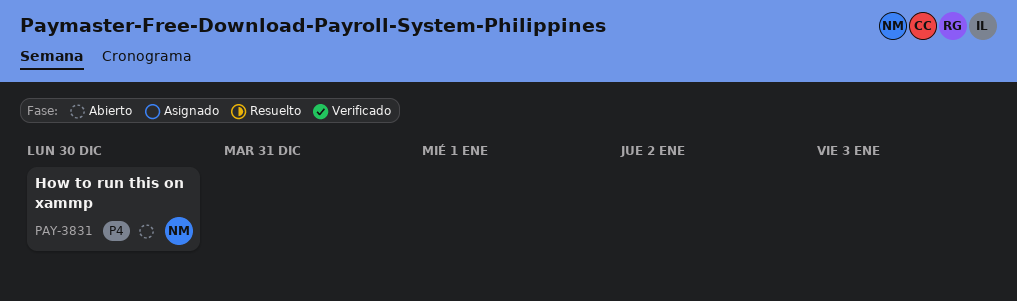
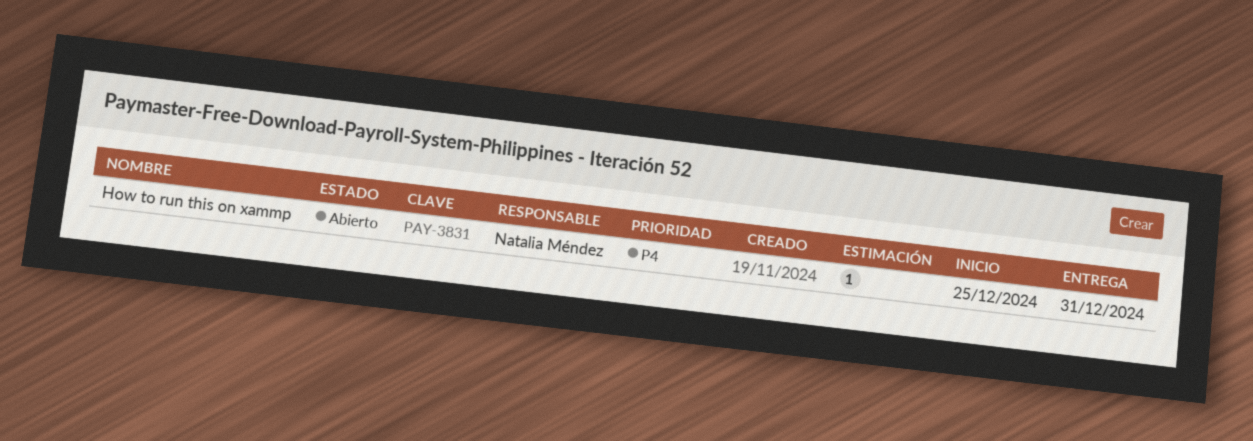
PAY-3831, due: Dec 30 -> Dec 31

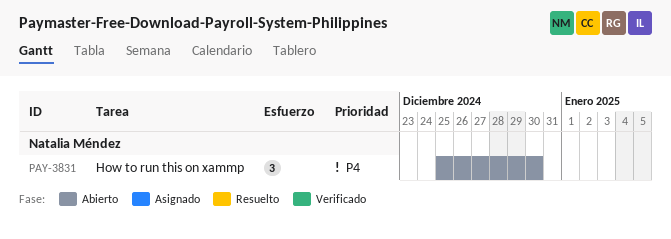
PAY-3831, estimate: 1 -> 3
PAY-3831, due: Dec 31 -> Dec 30

